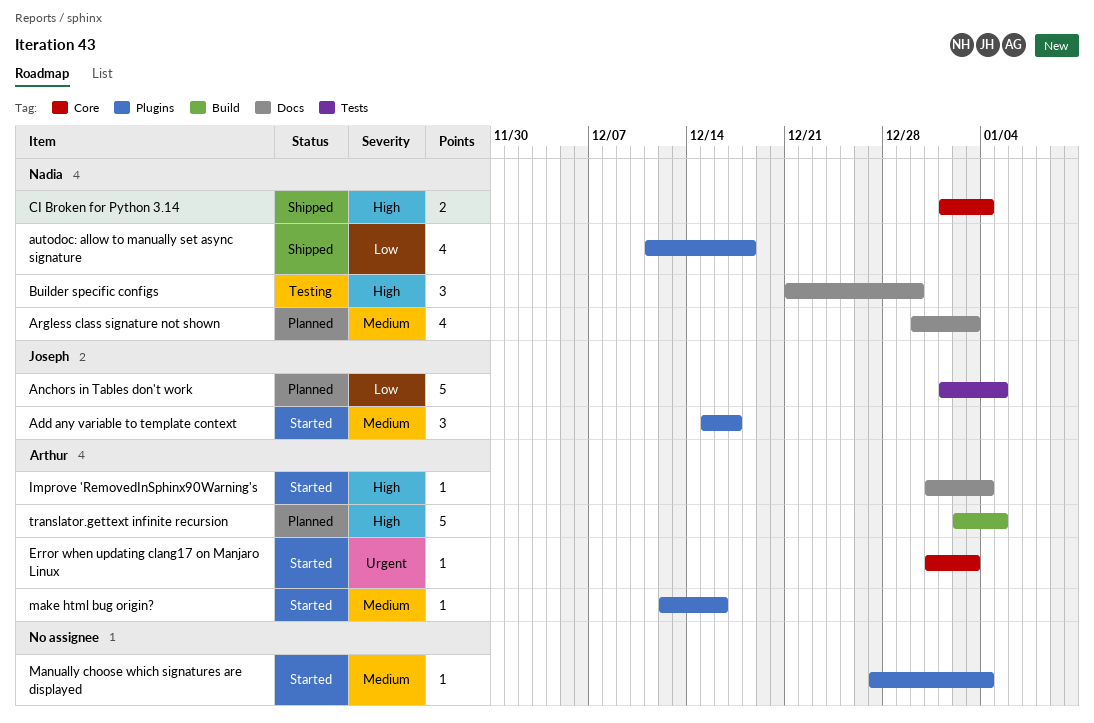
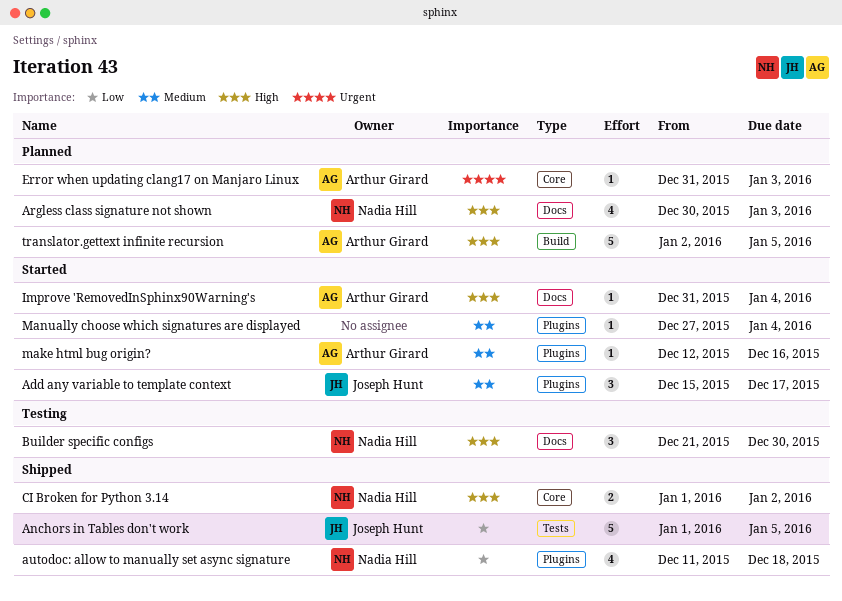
Anchors in Tables don't work, status: Planned -> Shipped
Argless class signature not shown, priority: Medium -> High
CI Broken for Python 3.14, due: Jan 4 -> Jan 2
Error when updating clang17 on Manjaro Linux, status: Started -> Planned

